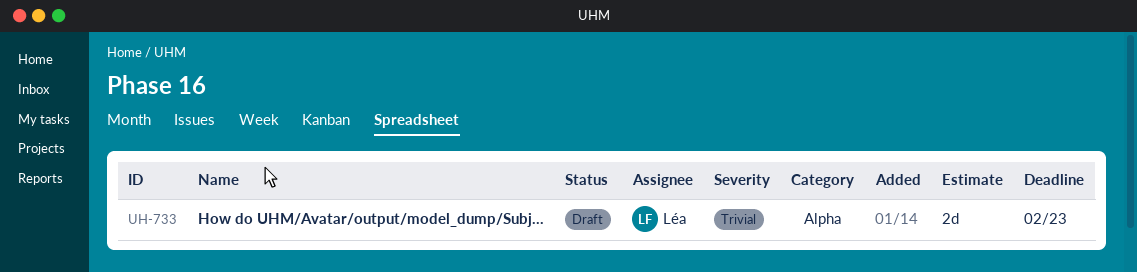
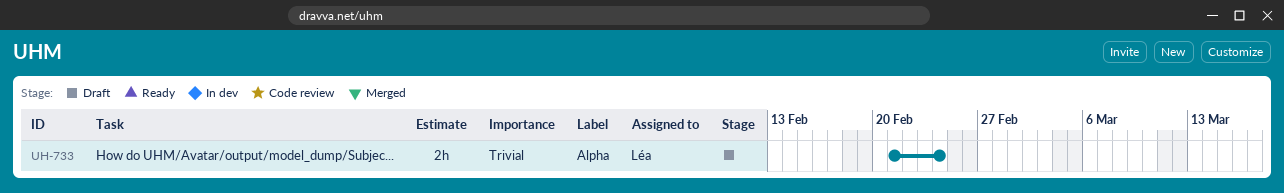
UH-733, estimate: 2d -> 2h
UH-733, due: Feb 23 -> Feb 24

